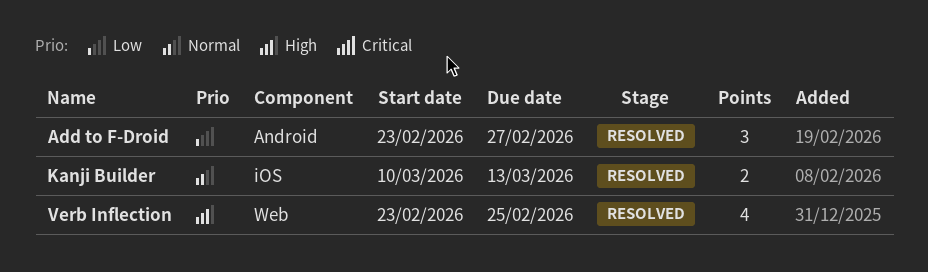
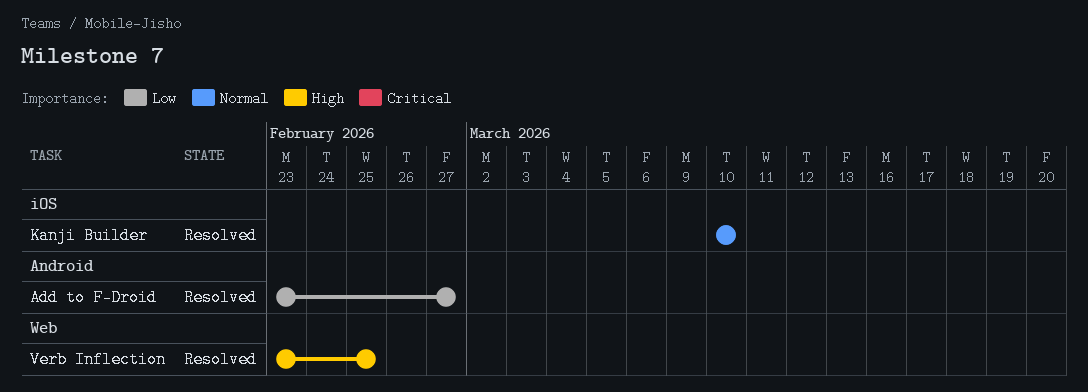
Kanji Builder, due: Mar 13 -> Mar 10

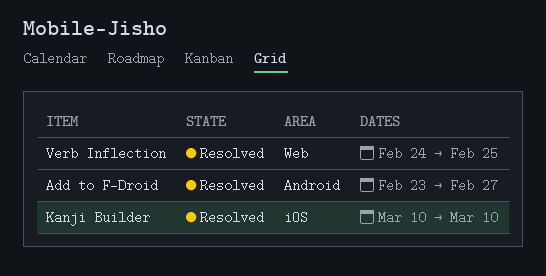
Verb Inflection, start: Feb 23 -> Feb 24

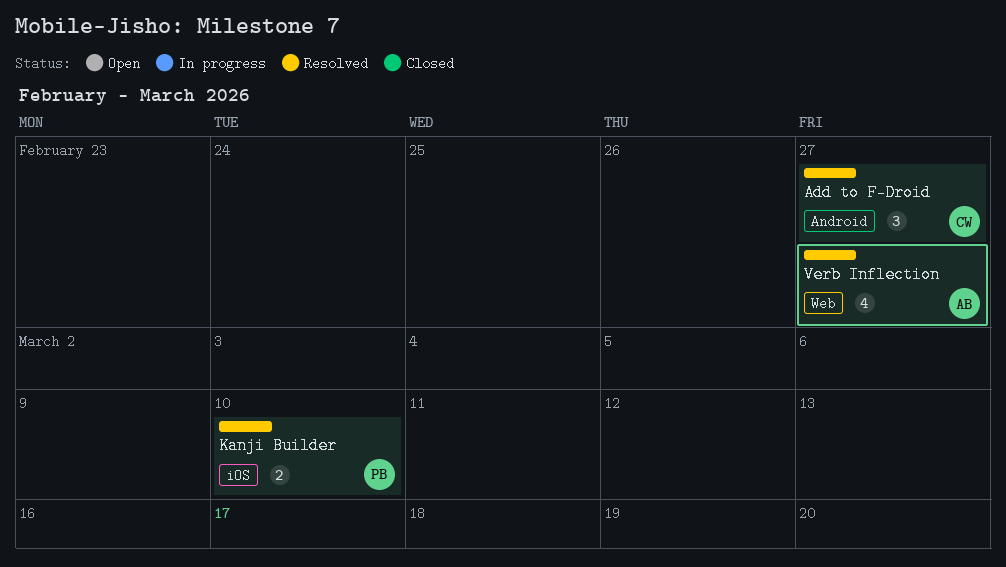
Verb Inflection, due: Feb 25 -> Feb 27

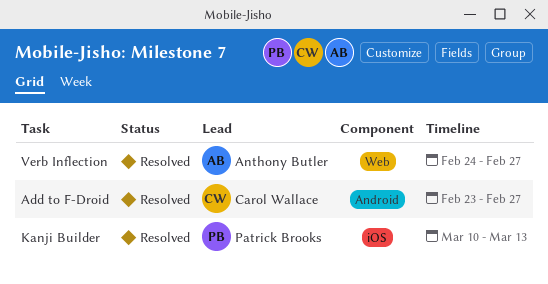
Kanji Builder, due: Mar 10 -> Mar 13

